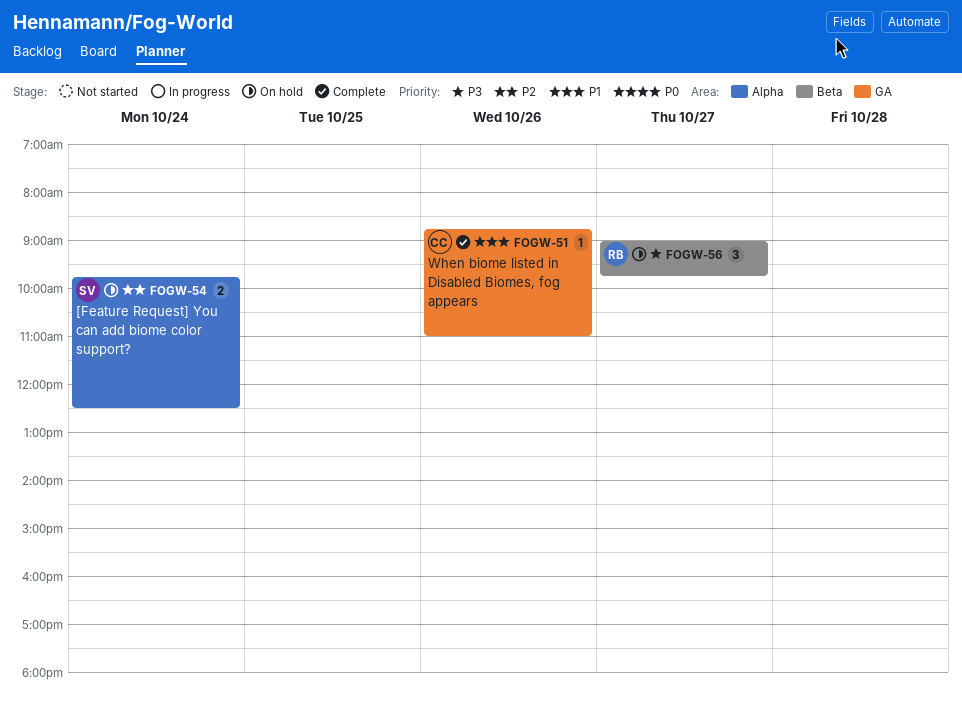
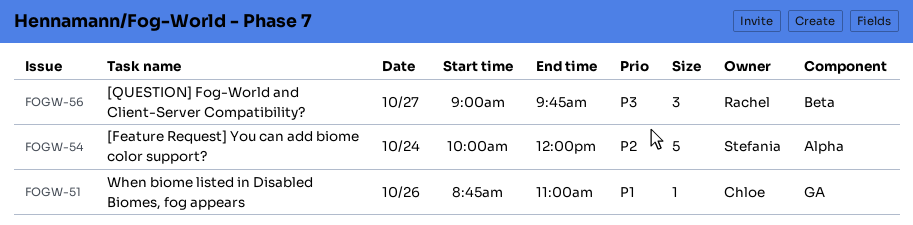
FOGW-54, estimate: 2 -> 5
FOGW-54, begins: 09:45 -> 10:00
FOGW-54, ends: 12:30 -> 12:00

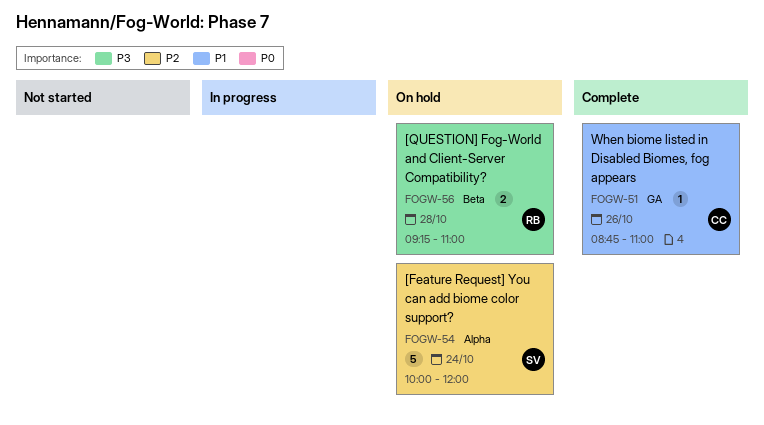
FOGW-56, estimate: 3 -> 2
FOGW-56, day: Oct 27 -> Oct 28
FOGW-56, begins: 09:00 -> 09:15
FOGW-56, ends: 09:45 -> 11:00

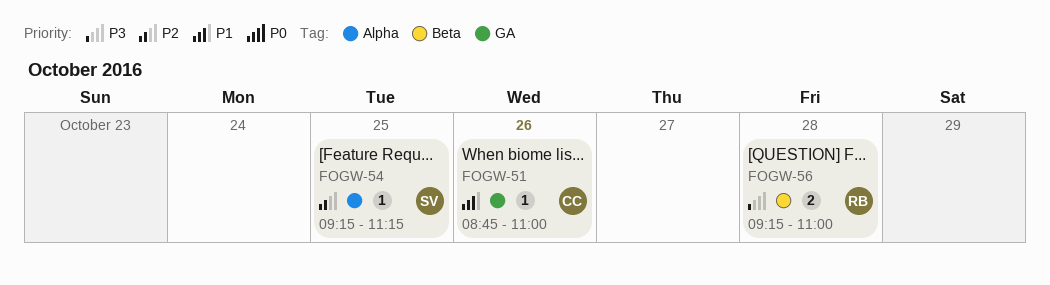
FOGW-54, estimate: 5 -> 1
FOGW-54, day: Oct 24 -> Oct 25
FOGW-54, begins: 10:00 -> 09:15
FOGW-54, ends: 12:00 -> 11:15

